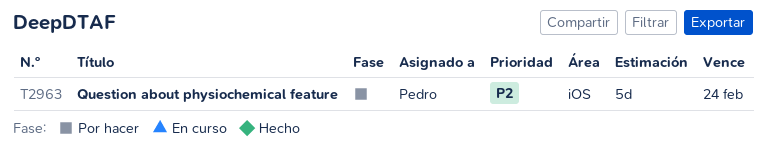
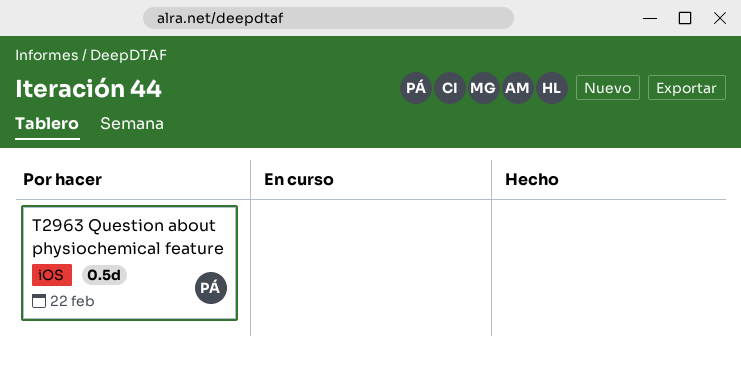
T2963, estimate: 5d -> 0.5d
T2963, due: Feb 24 -> Feb 22

